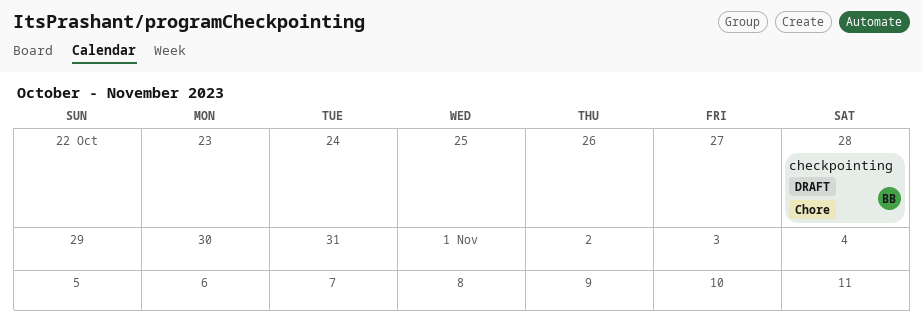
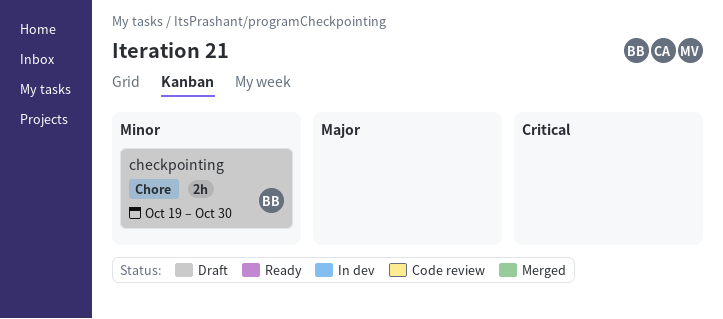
checkpointing, due: Oct 28 -> Oct 30

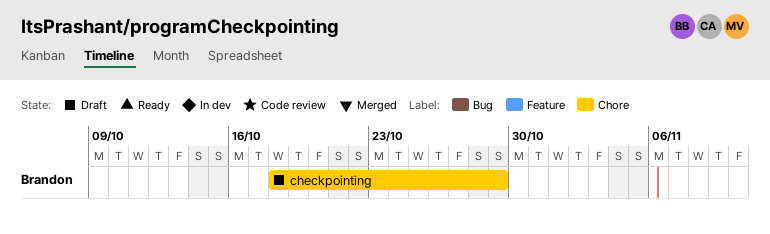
checkpointing, start: Oct 19 -> Oct 18
checkpointing, due: Oct 30 -> Oct 29

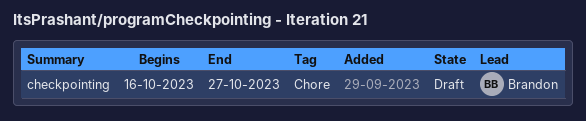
checkpointing, start: Oct 18 -> Oct 16
checkpointing, due: Oct 29 -> Oct 27

